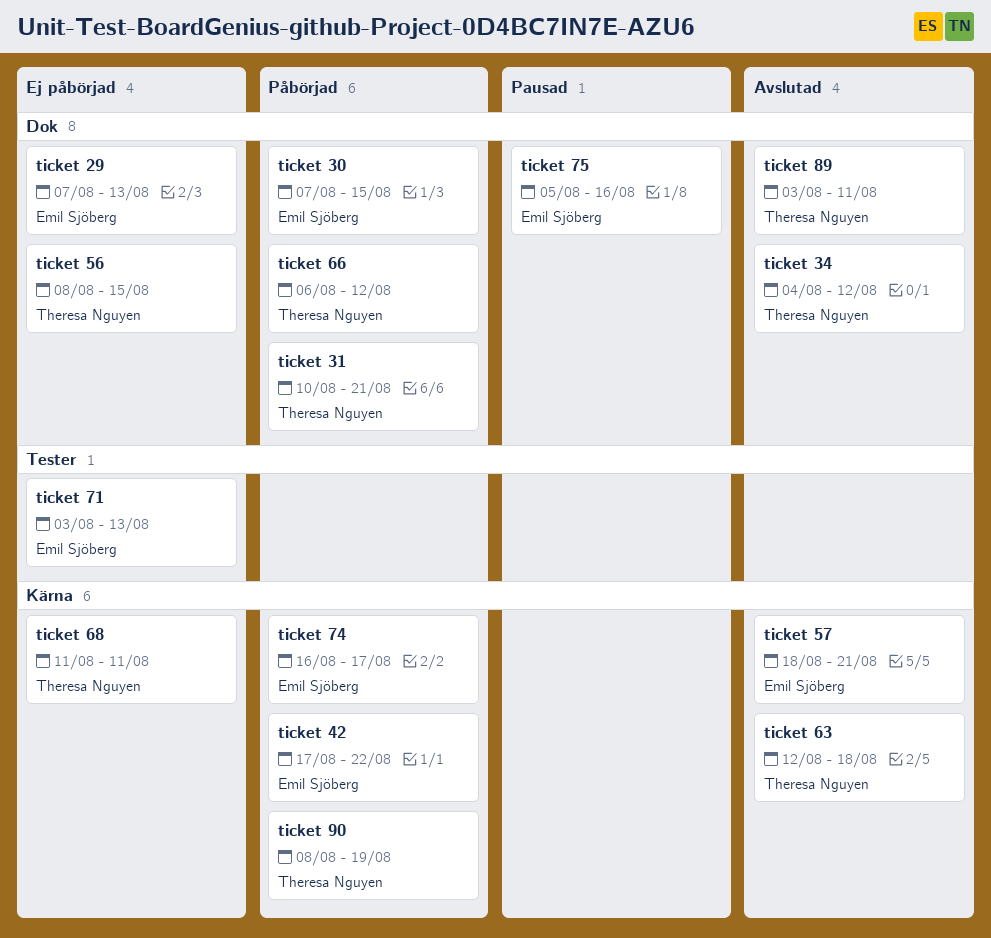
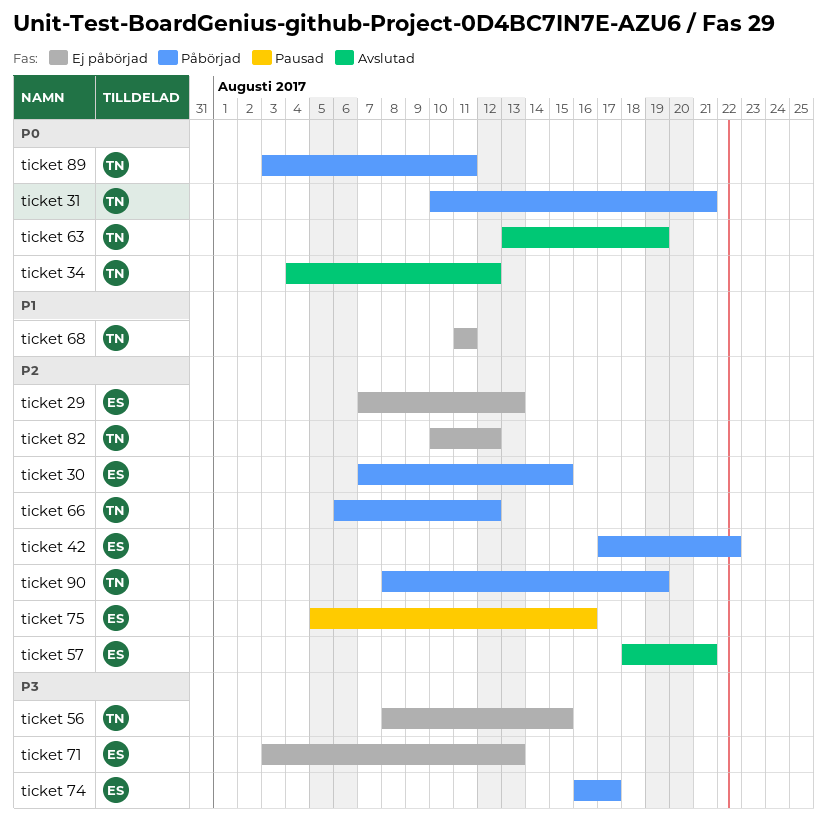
ticket 63, start: Aug 12 -> Aug 13
ticket 63, due: Aug 18 -> Aug 19
ticket 82: none -> present
ticket 89, status: Avslutad -> Påbörjad

